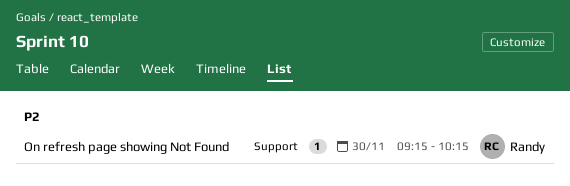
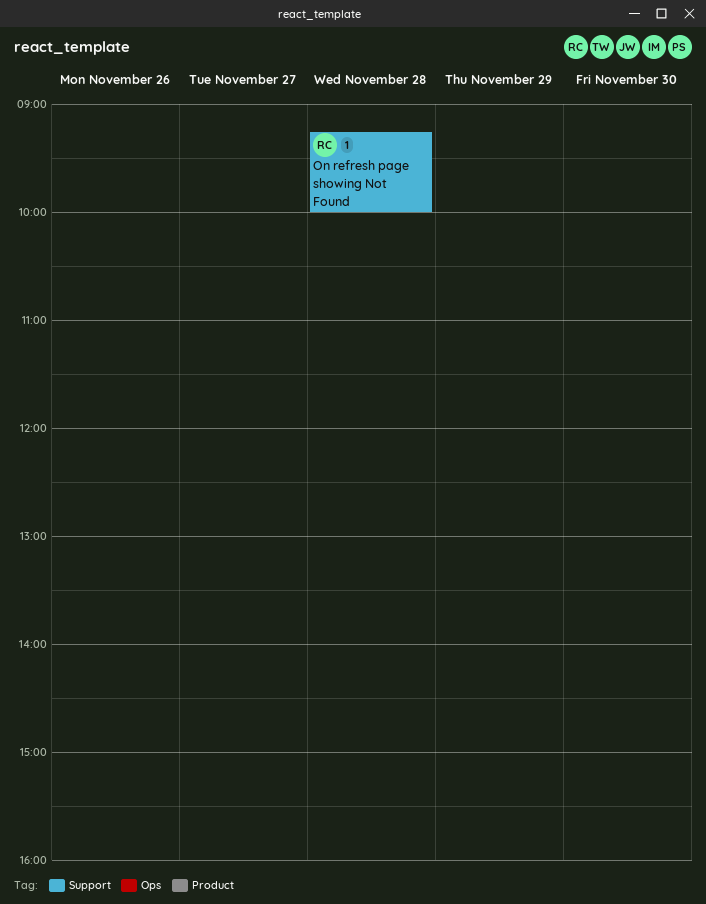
On refresh page showing Not Found, day: Nov 30 -> Nov 28
On refresh page showing Not Found, ends: 10:15 -> 10:00

